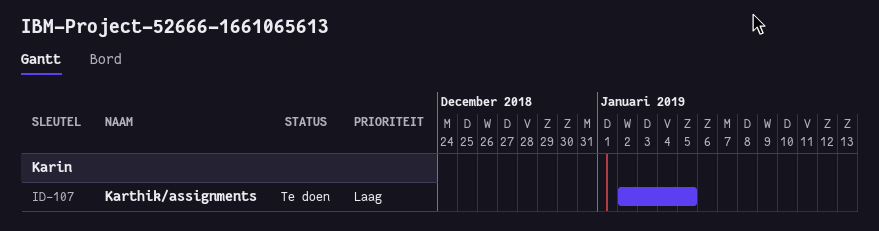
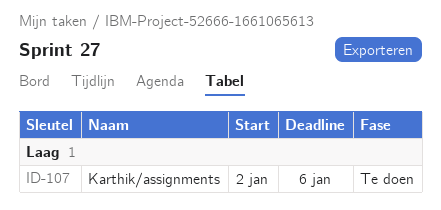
ID-107, due: Jan 5 -> Jan 6

